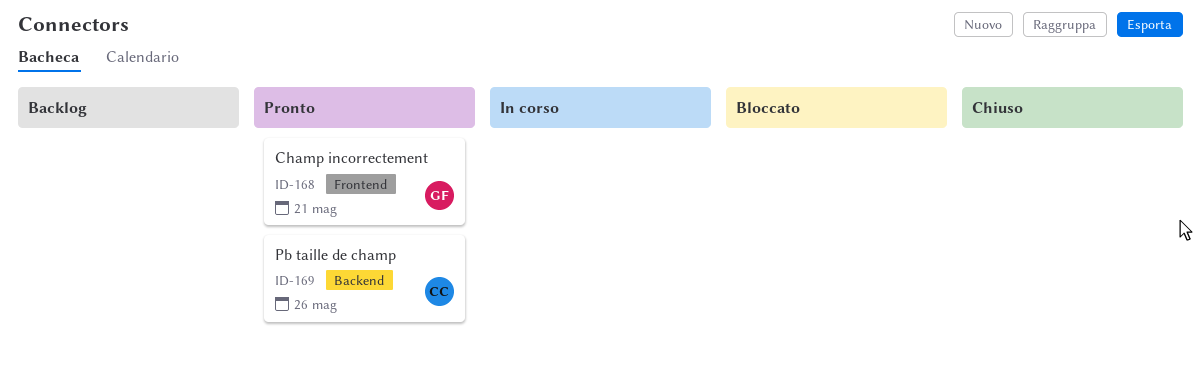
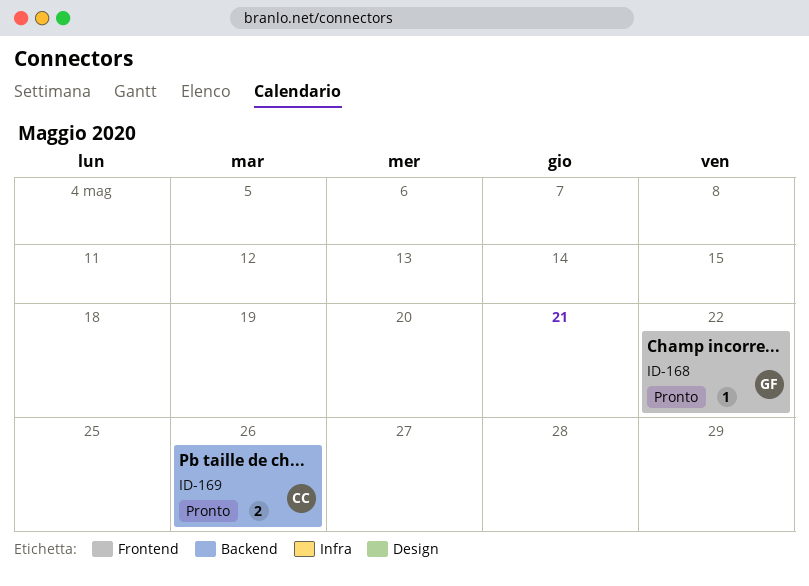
ID-168, due: May 21 -> May 22

